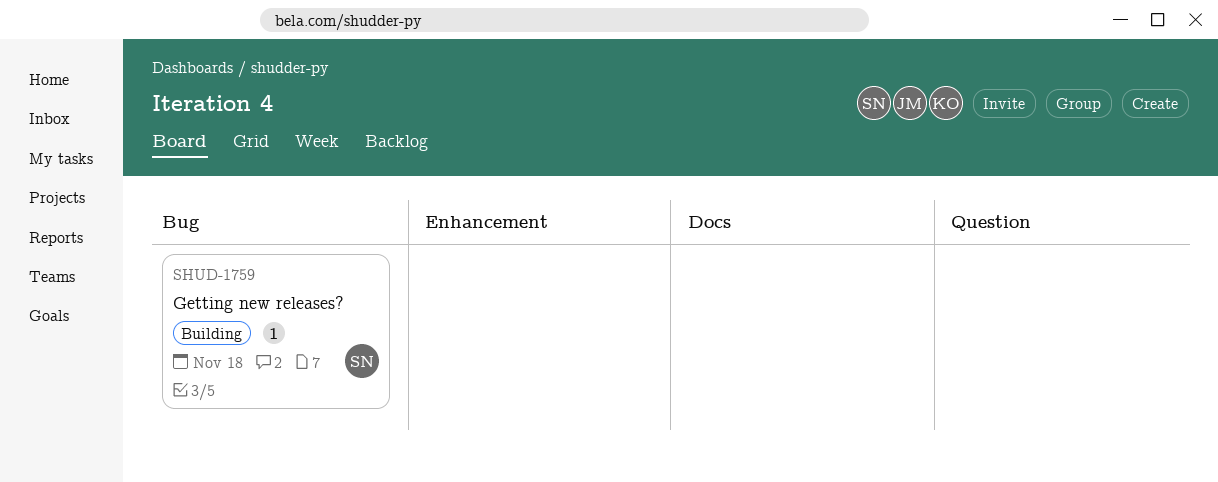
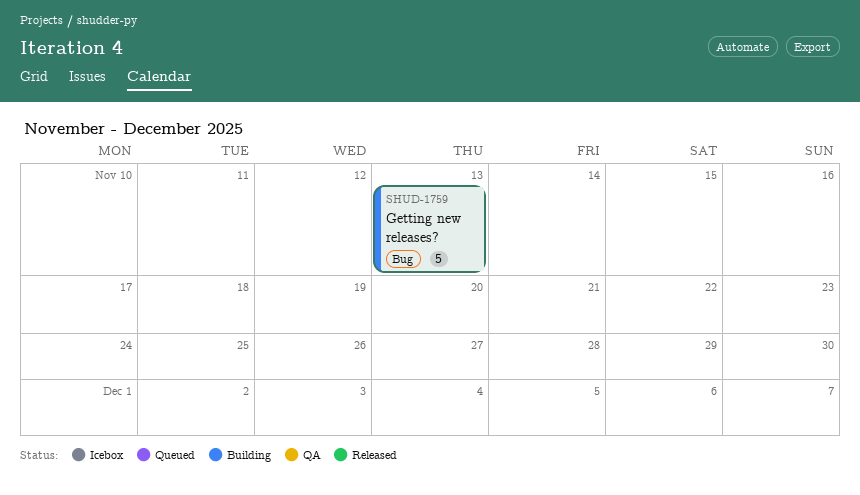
SHUD-1759, estimate: 1 -> 5
SHUD-1759, due: Nov 18 -> Nov 13

